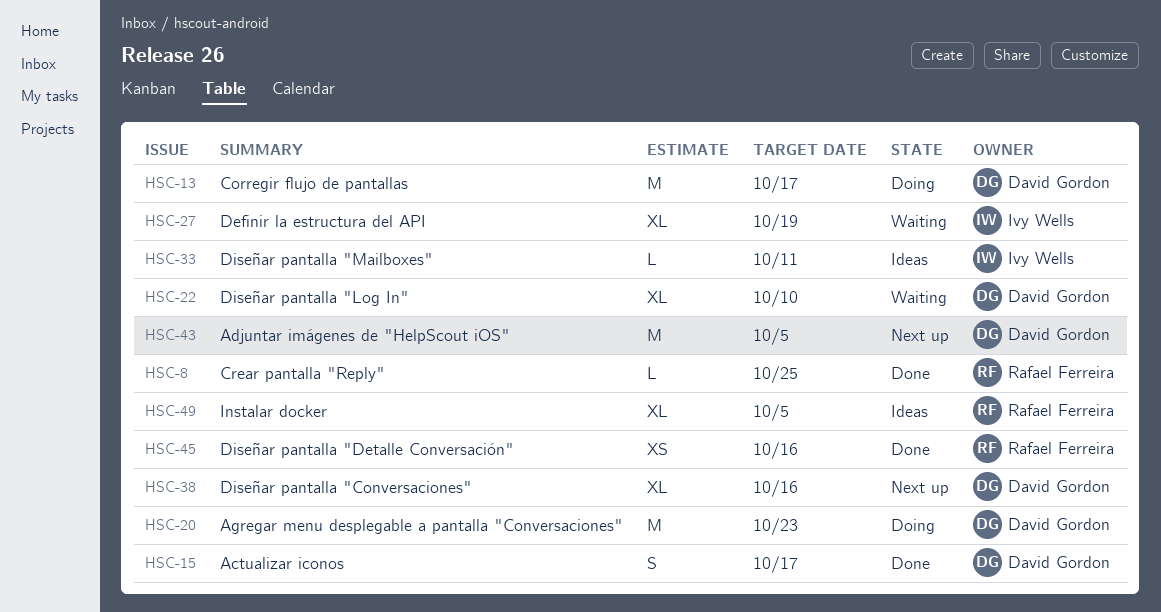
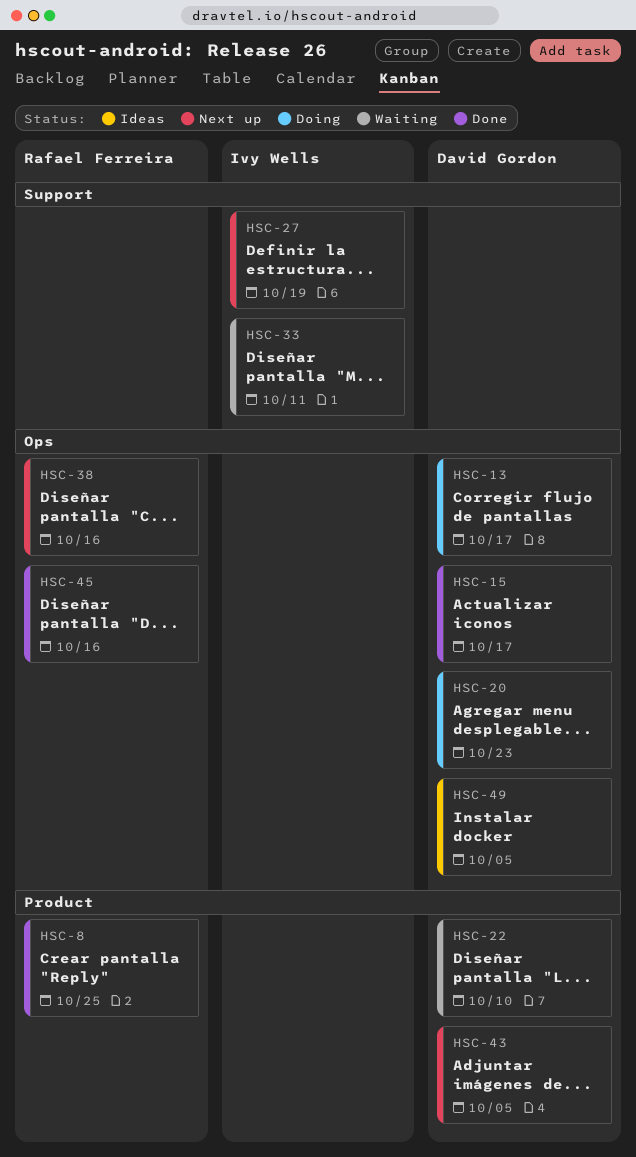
HSC-27, status: Waiting -> Next up
HSC-33, status: Ideas -> Waiting
HSC-38, owner: David Gordon -> Rafael Ferreira
HSC-49, owner: Rafael Ferreira -> David Gordon

